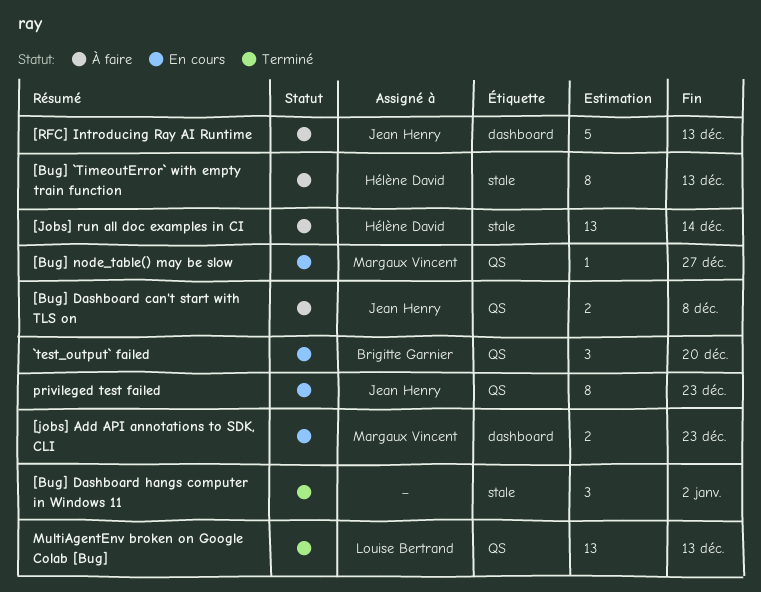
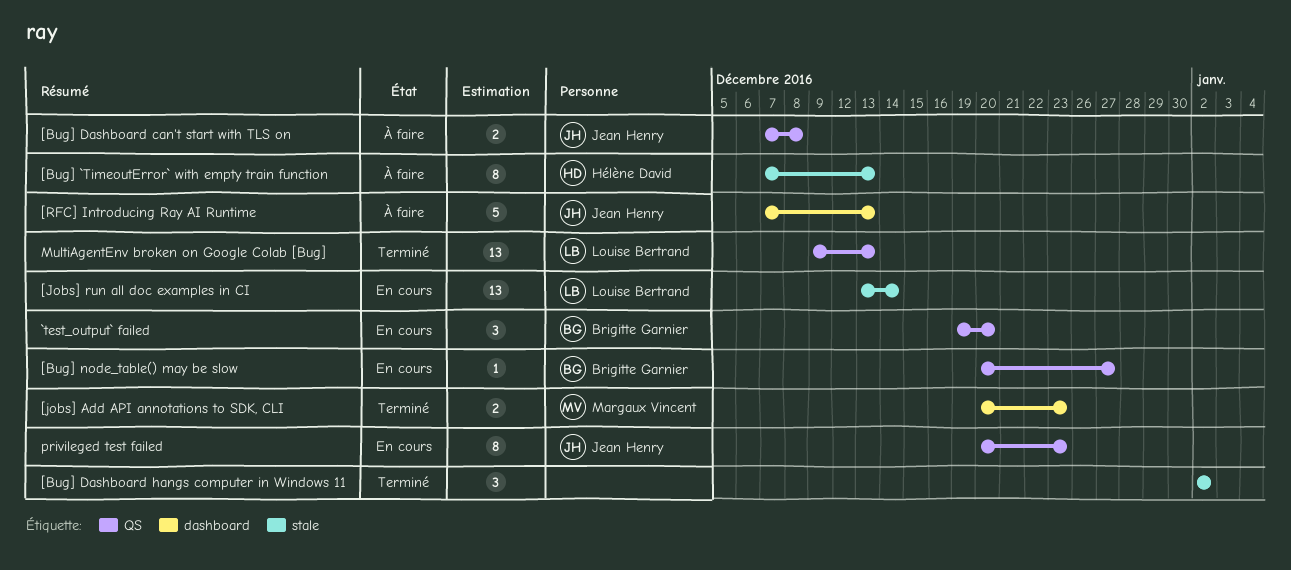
[Bug] node_table() may be slow, owner: Margaux Vincent -> Brigitte Garnier
[jobs] Add API annotations to SDK, CLI, status: En cours -> Terminé
[Jobs] run all doc examples in CI, status: À faire -> En cours
[Jobs] run all doc examples in CI, owner: Hélène David -> Louise Bertrand

